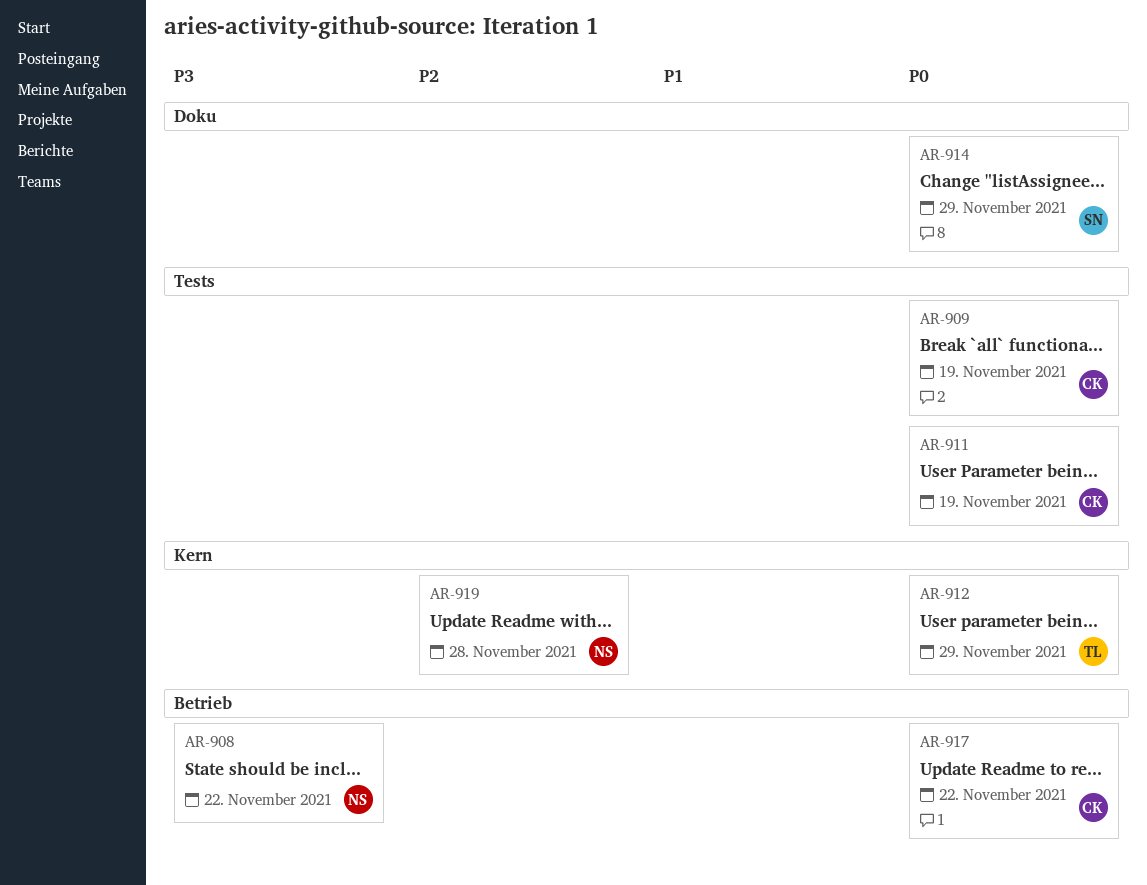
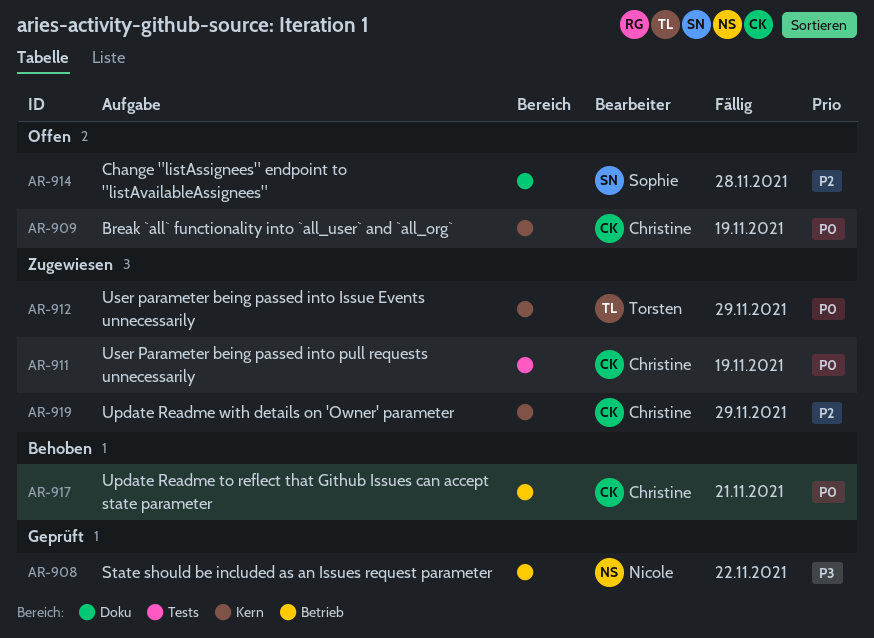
AR-909, label: Tests -> Kern
AR-914, priority: P0 -> P2
AR-914, due: Nov 29 -> Nov 28
AR-917, due: Nov 22 -> Nov 21
AR-919, owner: Nicole -> Christine
AR-919, due: Nov 28 -> Nov 29

